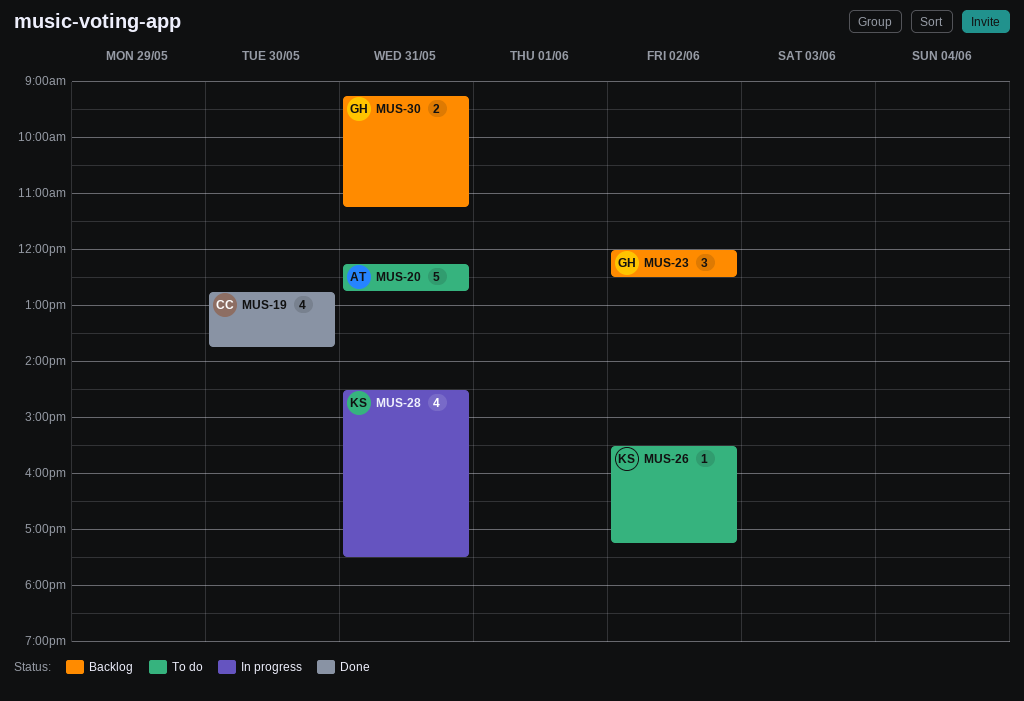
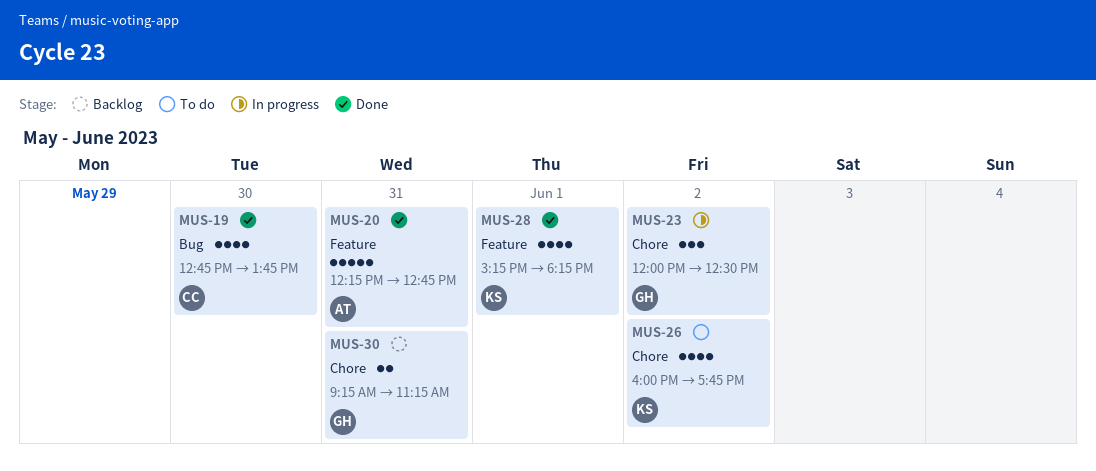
MUS-20, status: To do -> Done
MUS-23, status: Backlog -> In progress
MUS-26, estimate: 1 -> 4
MUS-26, begins: 15:30 -> 16:00
MUS-26, ends: 17:15 -> 17:45
MUS-28, status: In progress -> Done
MUS-28, day: May 31 -> Jun 1
MUS-28, begins: 14:30 -> 15:15
MUS-28, ends: 17:30 -> 18:15

